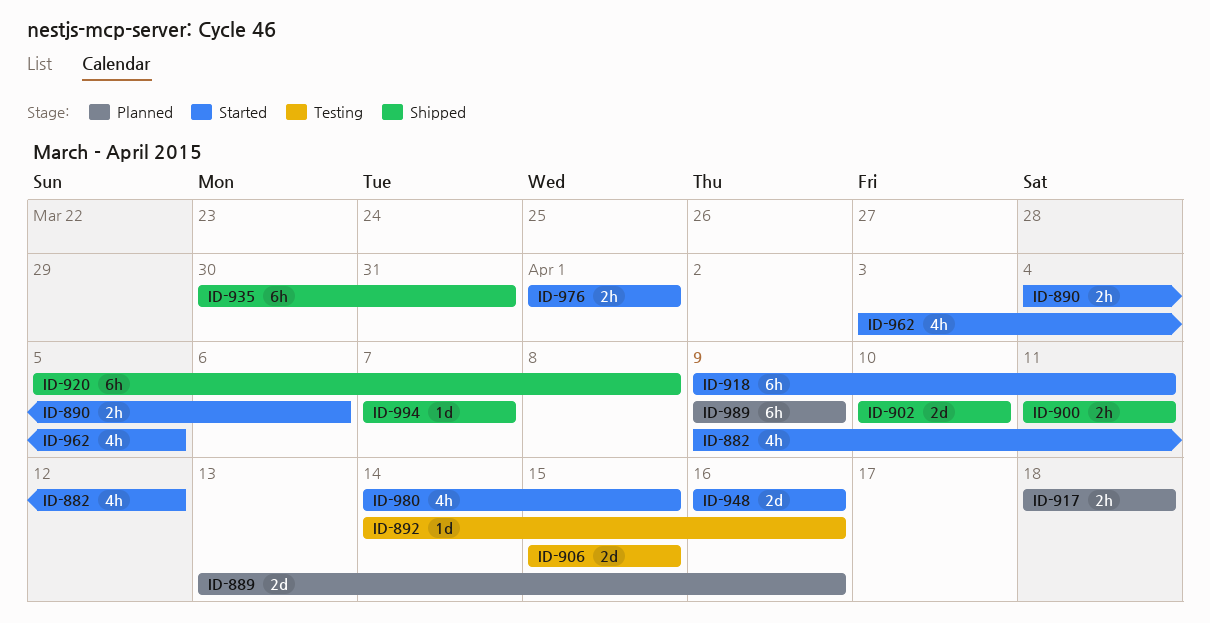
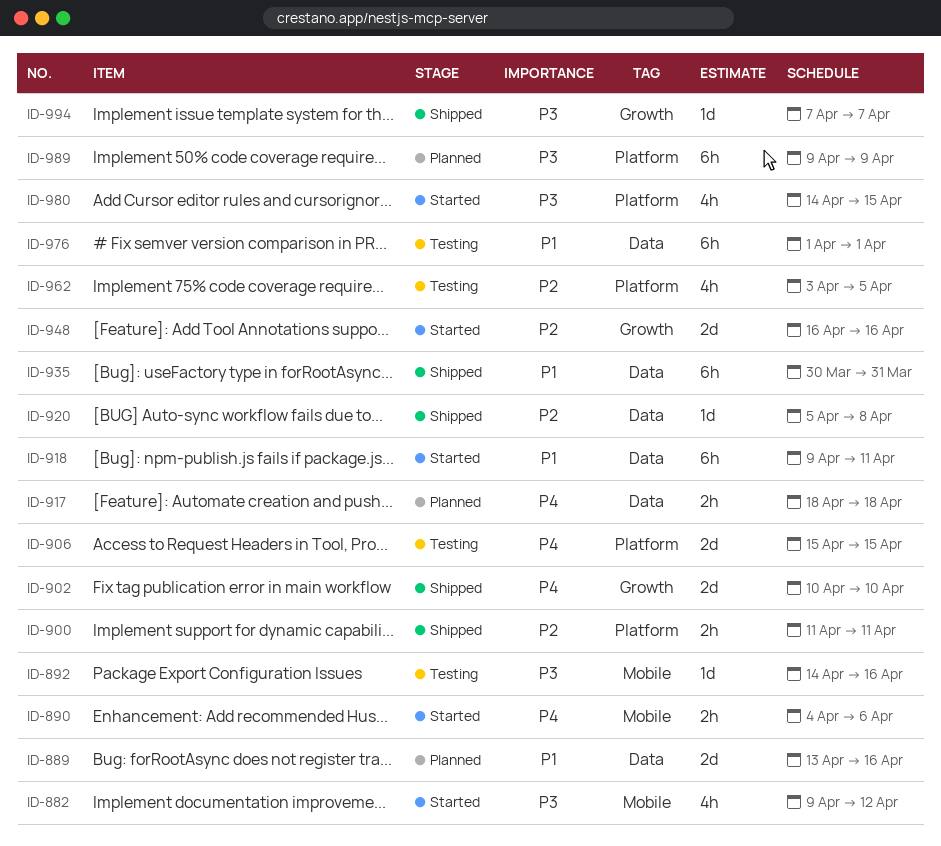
ID-920, estimate: 6h -> 1d
ID-962, status: Started -> Testing
ID-976, status: Started -> Testing
ID-976, estimate: 2h -> 6h

